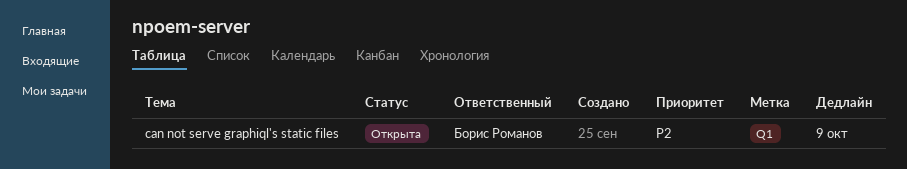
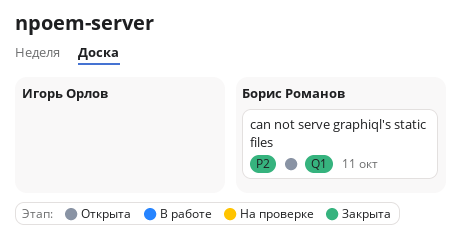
can not serve graphiql's static files, due: Oct 9 -> Oct 11

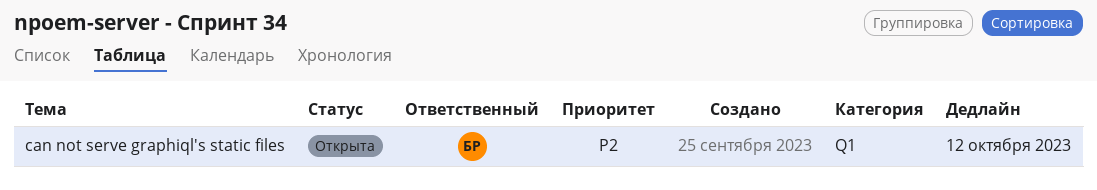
can not serve graphiql's static files, due: Oct 11 -> Oct 12

